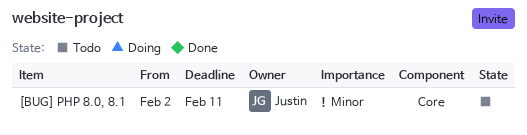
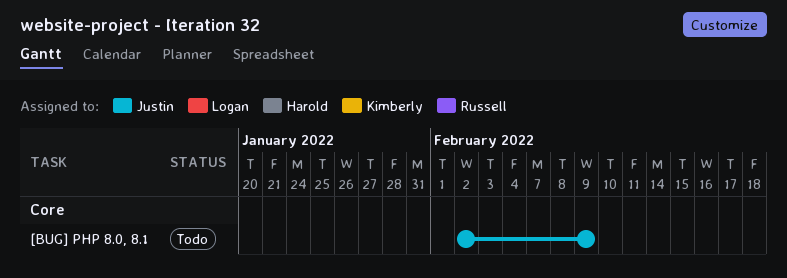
[BUG] PHP 8.0, 8.1, due: Feb 11 -> Feb 9

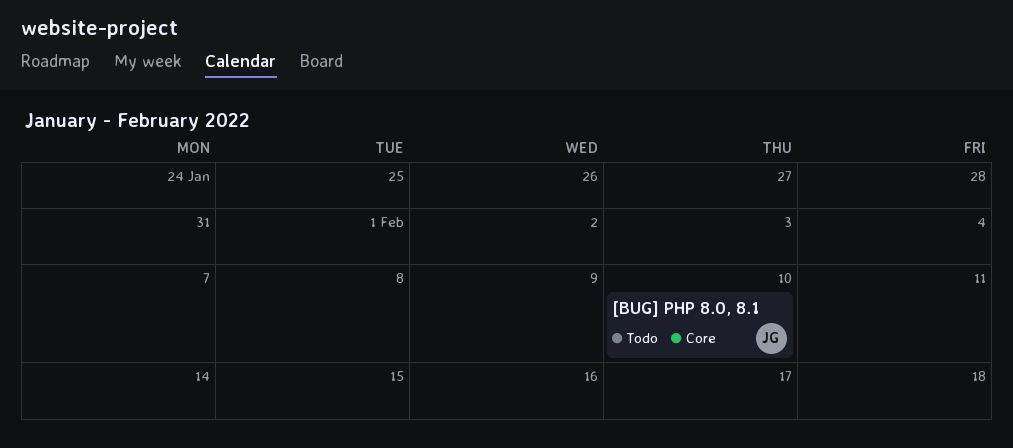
[BUG] PHP 8.0, 8.1, due: Feb 9 -> Feb 10

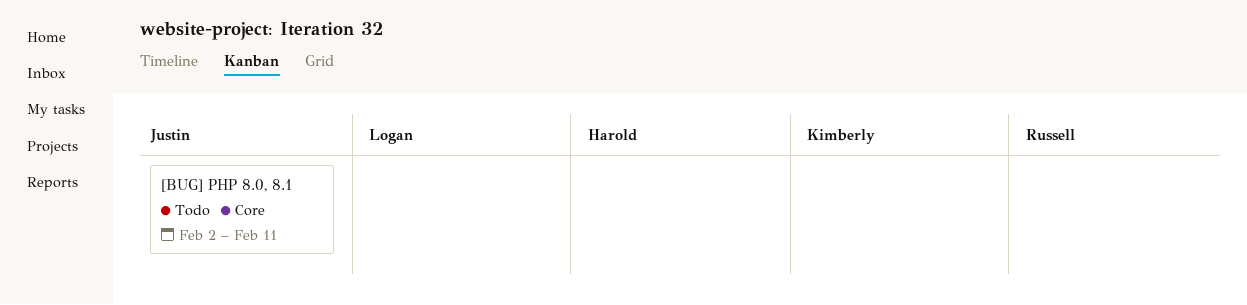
[BUG] PHP 8.0, 8.1, due: Feb 10 -> Feb 11

